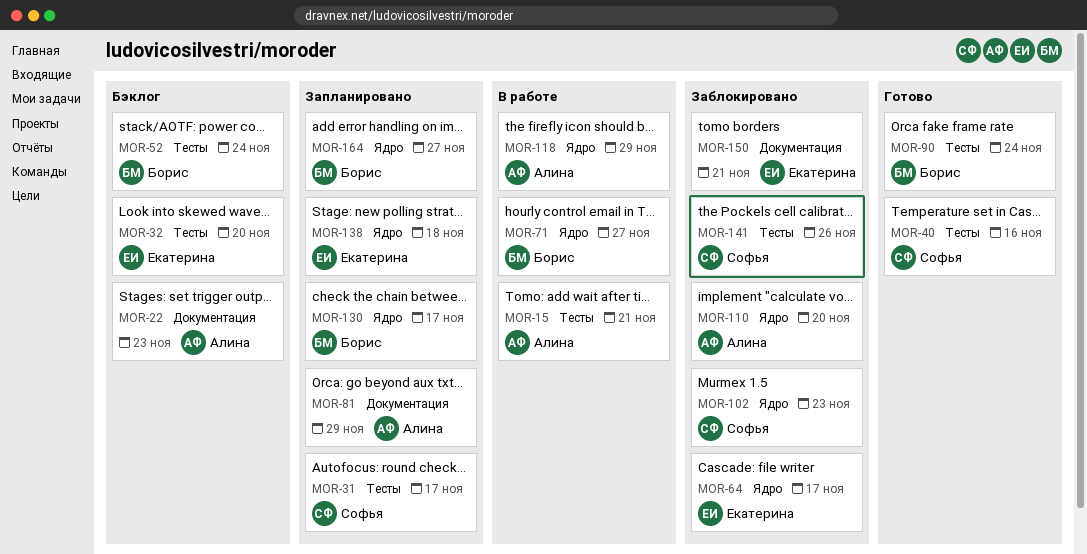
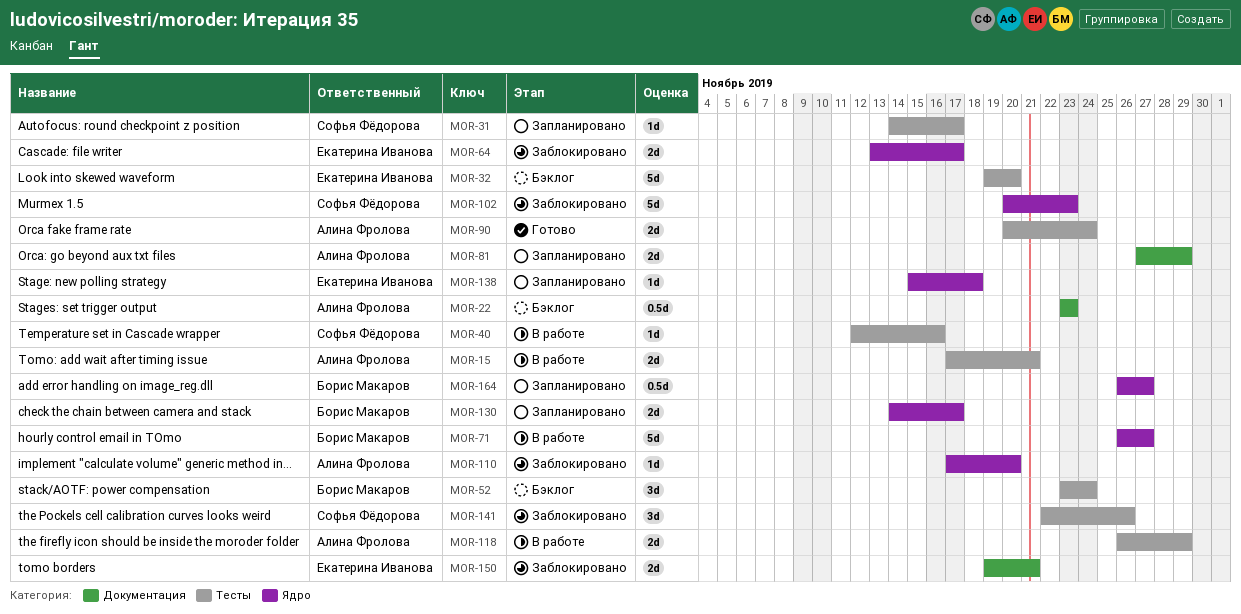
MOR-40, status: Готово -> В работе
MOR-90, owner: Борис Макаров -> Алина Фролова
MOR-118, label: Ядро -> Тесты

